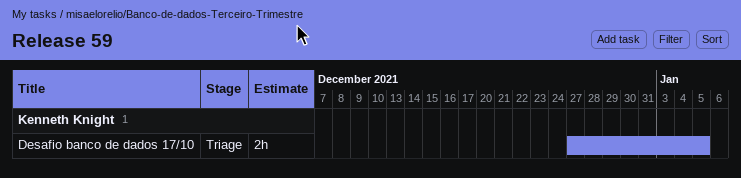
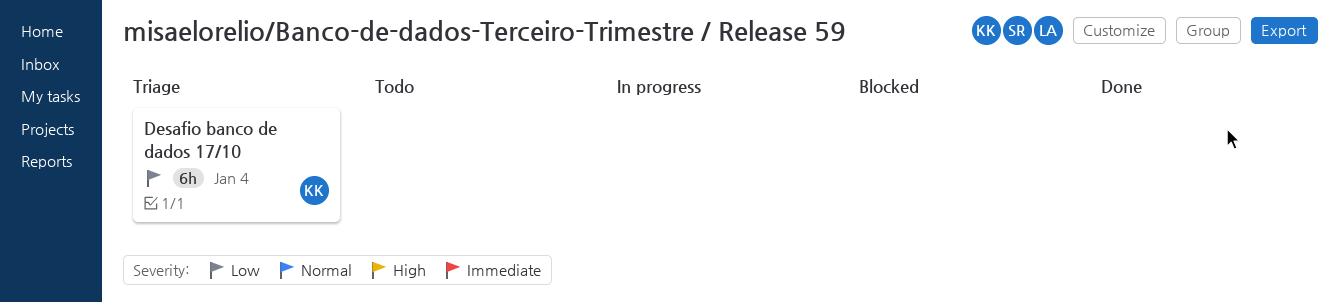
Desafio banco de dados 17/10, estimate: 2h -> 6h
Desafio banco de dados 17/10, due: Jan 5 -> Jan 4

